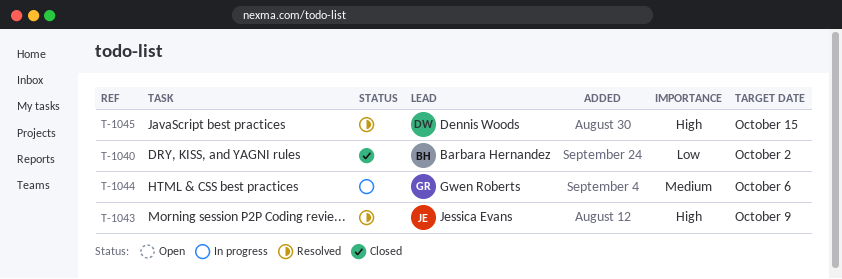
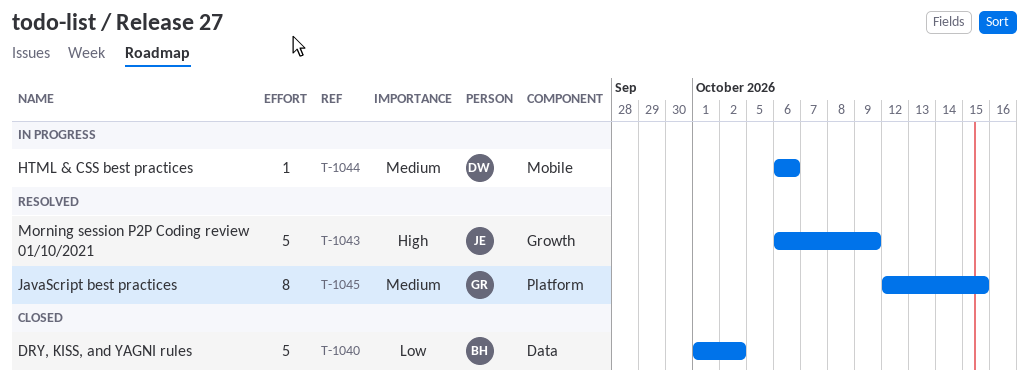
T-1044, owner: Gwen Roberts -> Dennis Woods
T-1045, owner: Dennis Woods -> Gwen Roberts
T-1045, priority: High -> Medium

